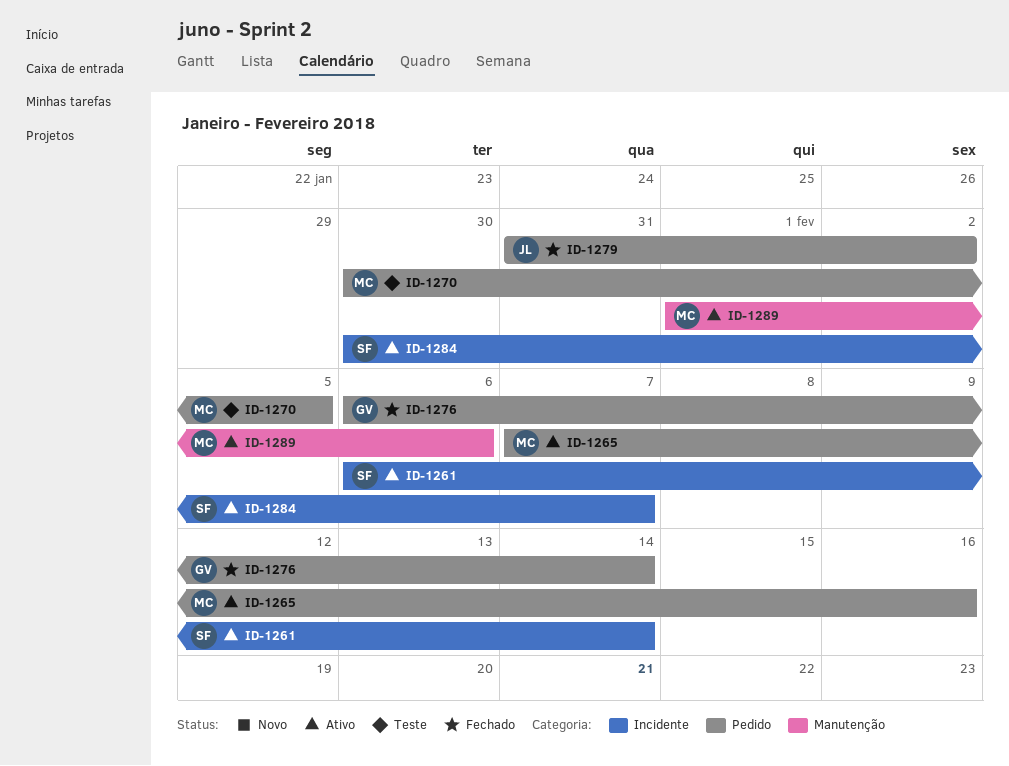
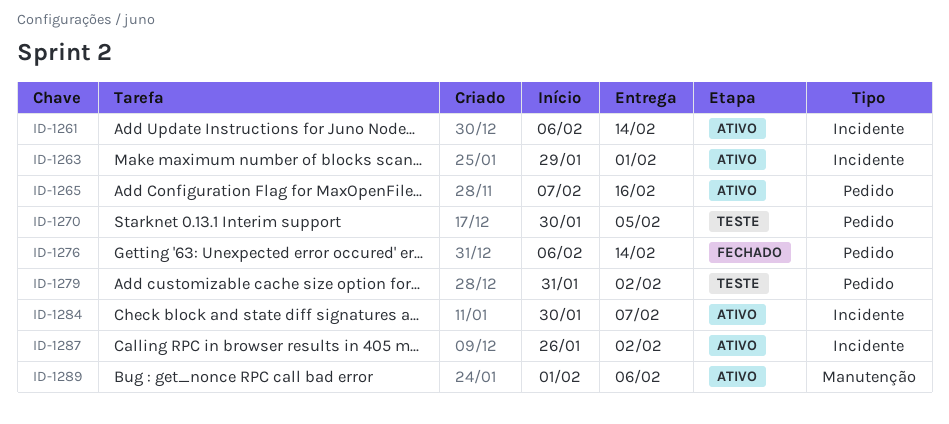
ID-1263: none -> present
ID-1279, status: Fechado -> Teste
ID-1287: none -> present

